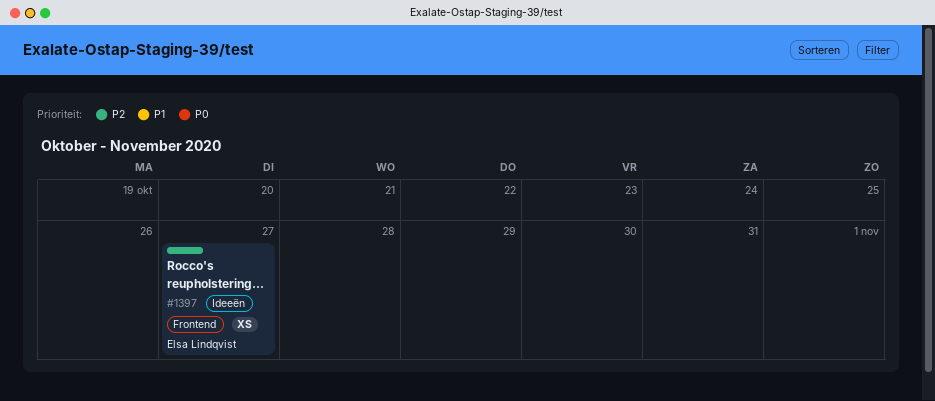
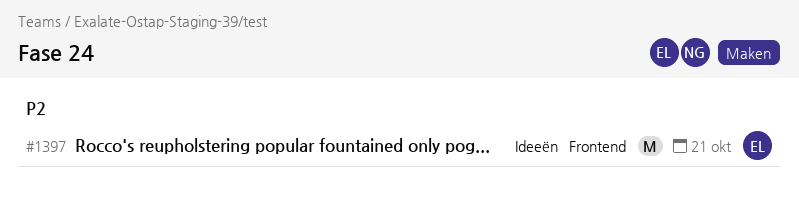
#1397, estimate: XS -> M
#1397, due: Oct 27 -> Oct 21

